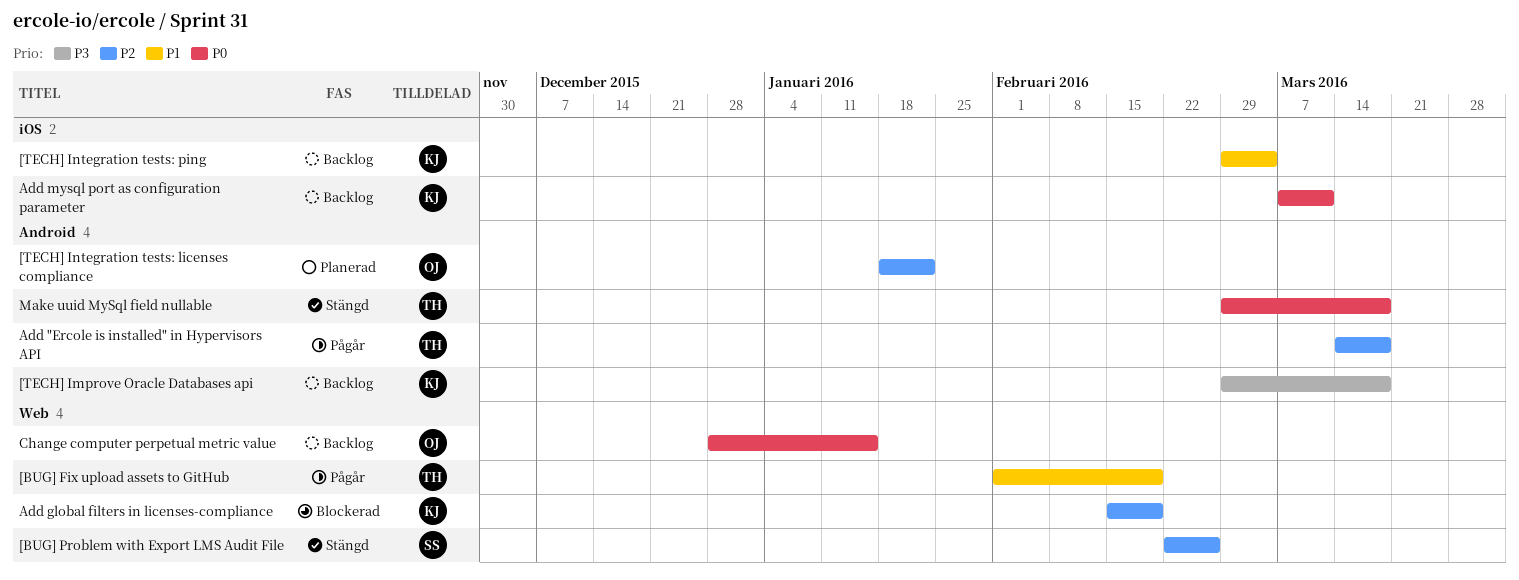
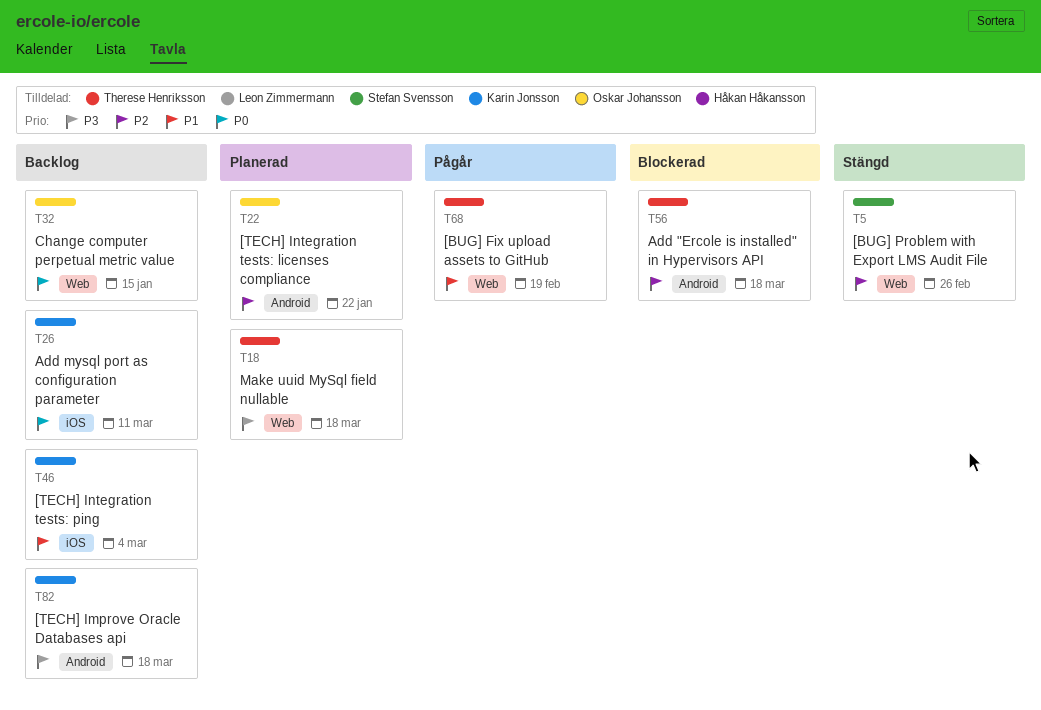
Add "Ercole is installed" in Hypervisors API, status: Pågår -> Blockerad
Add global filters in licenses-compliance: present -> none
Make uuid MySql field nullable, status: Stängd -> Planerad
Make uuid MySql field nullable, priority: P0 -> P3
Make uuid MySql field nullable, label: Android -> Web

